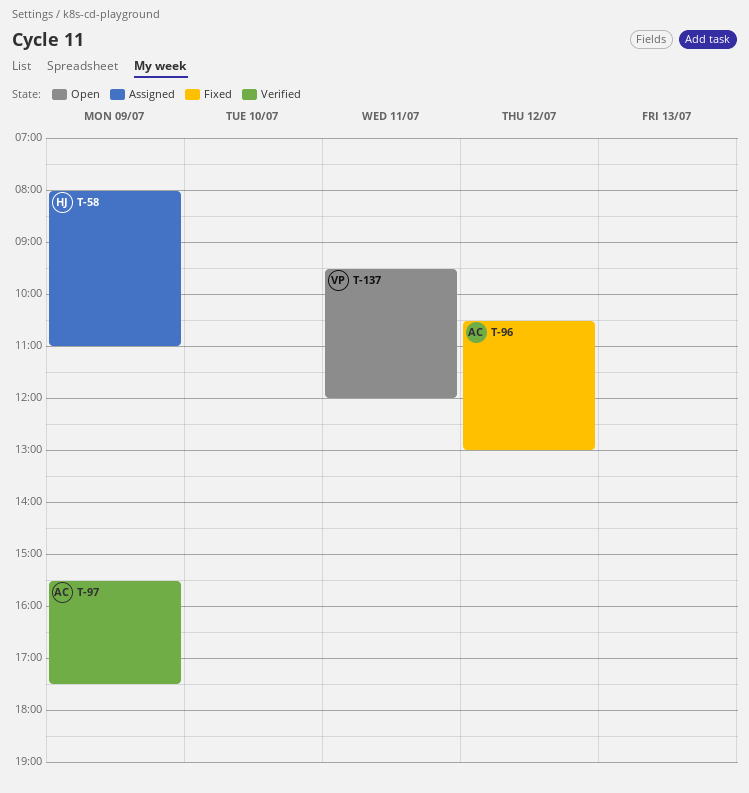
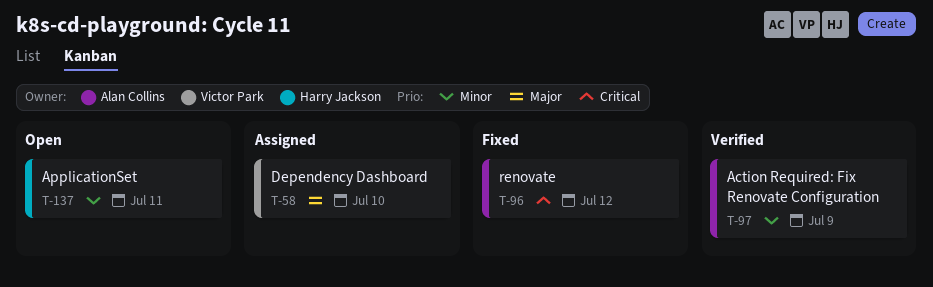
T-58, owner: Harry Jackson -> Victor Park
T-58, day: Jul 9 -> Jul 10
T-137, owner: Victor Park -> Harry Jackson

